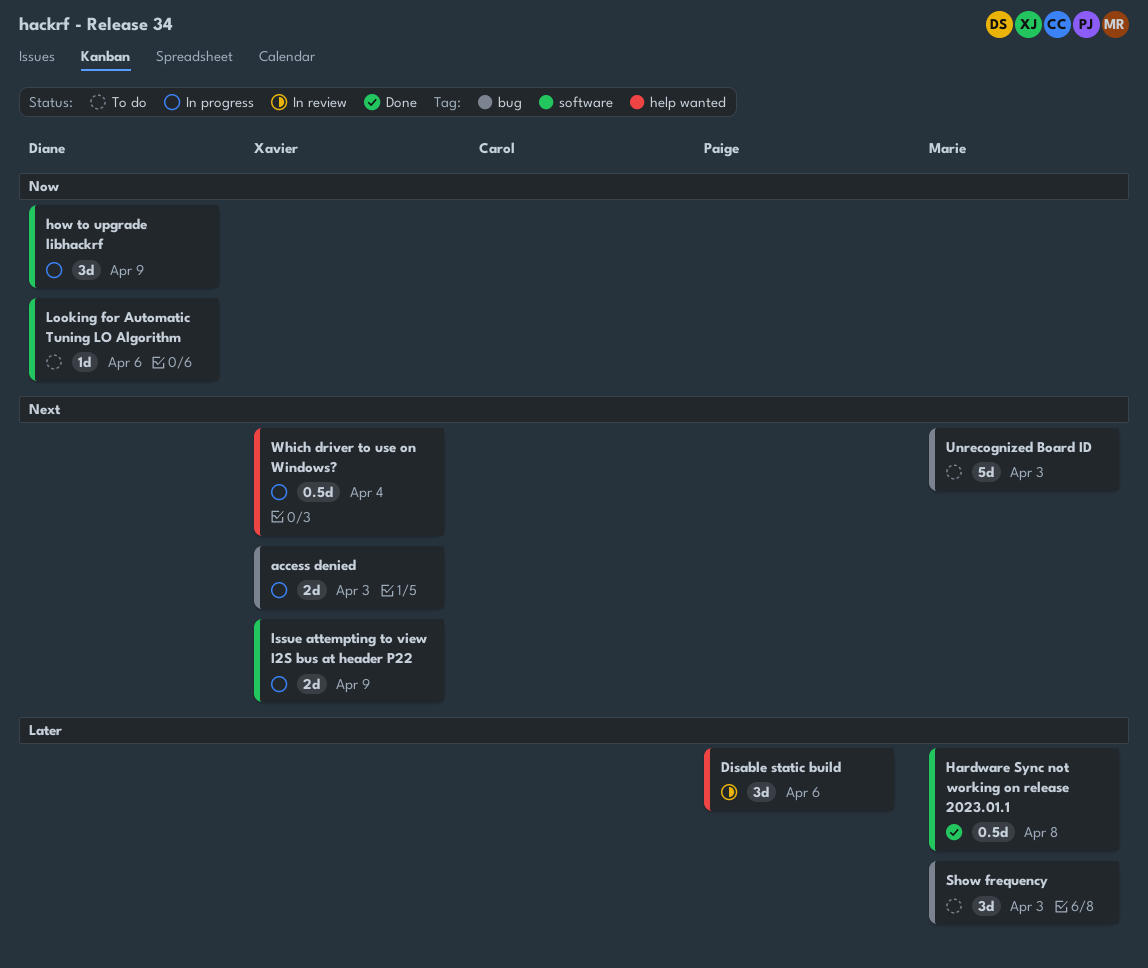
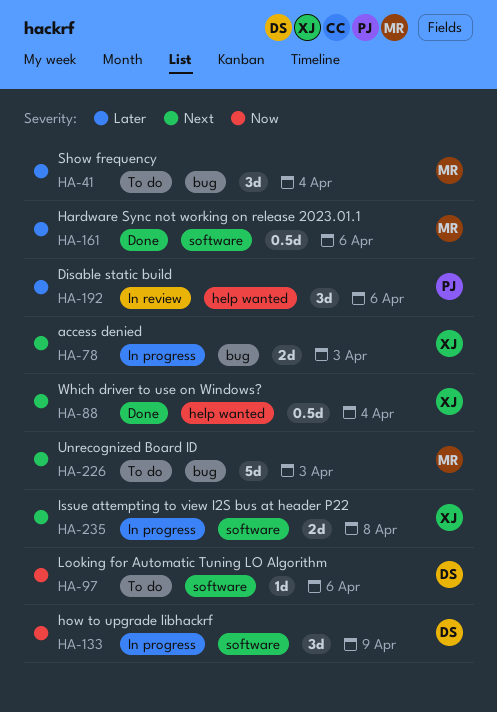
Hardware Sync not working on release 2023.01.1, due: Apr 8 -> Apr 6
Issue attempting to view I2S bus at header P22, due: Apr 9 -> Apr 8
Show frequency, due: Apr 3 -> Apr 4
Which driver to use on Windows?, status: In progress -> Done

